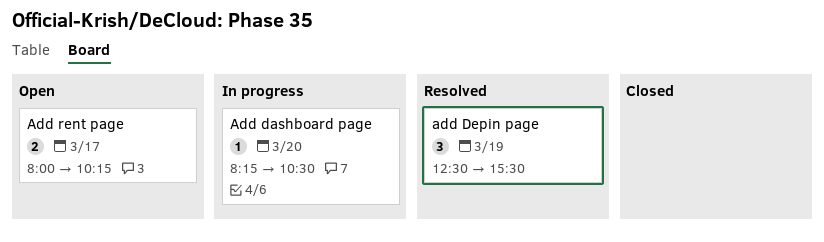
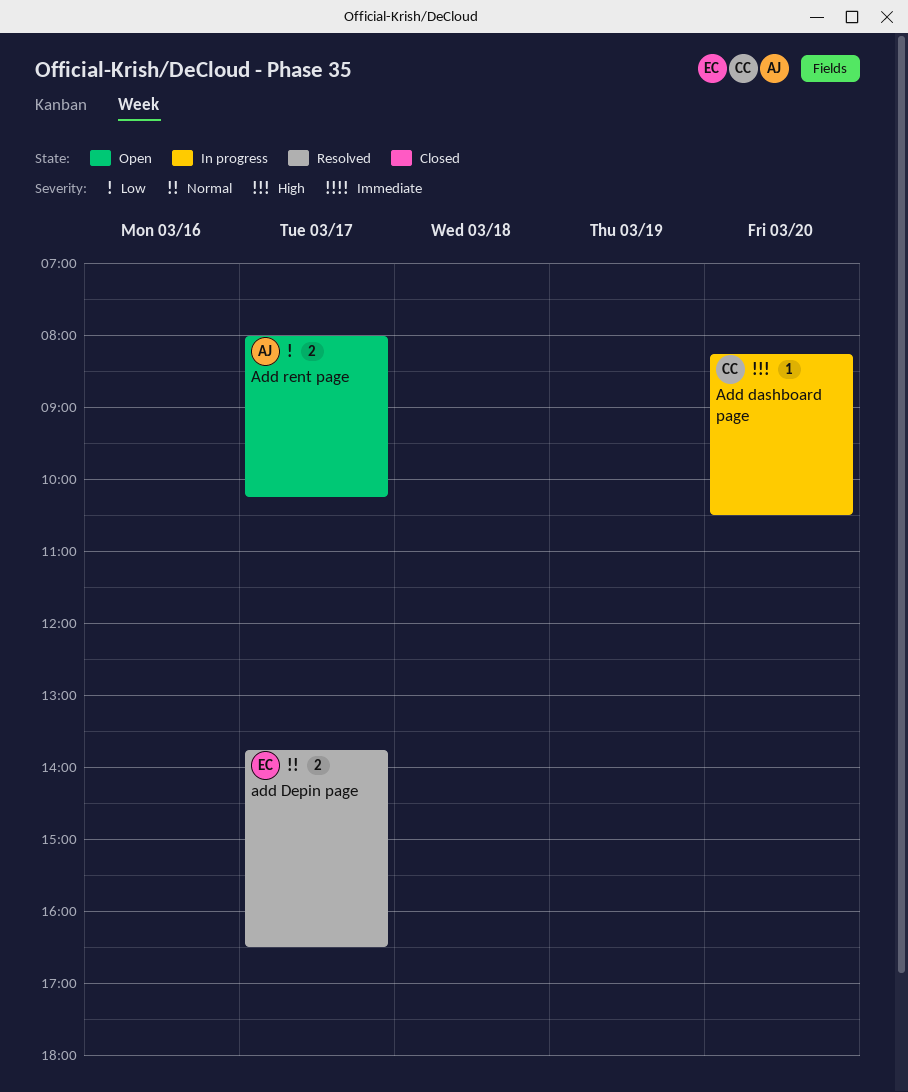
add Depin page, estimate: 3 -> 2
add Depin page, day: Mar 19 -> Mar 17
add Depin page, begins: 12:30 -> 13:45
add Depin page, ends: 15:30 -> 16:30

